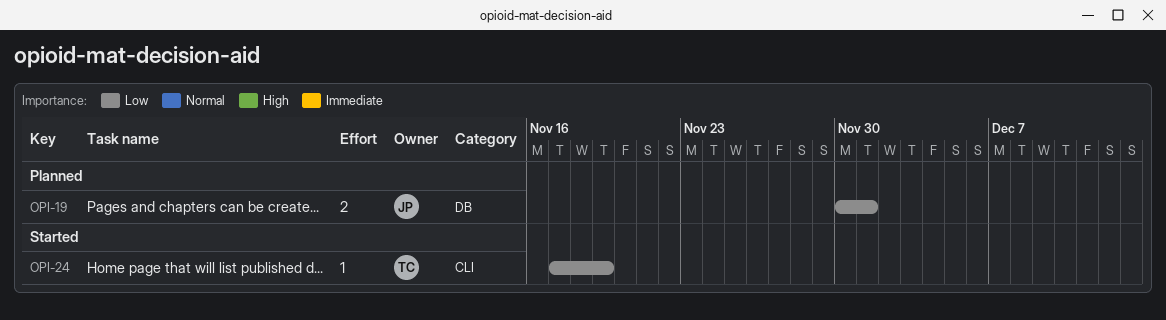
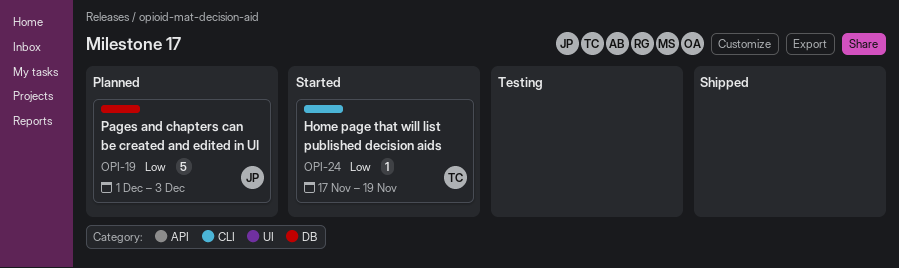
OPI-19, estimate: 2 -> 5
OPI-19, start: Nov 30 -> Dec 1
OPI-19, due: Dec 1 -> Dec 3

